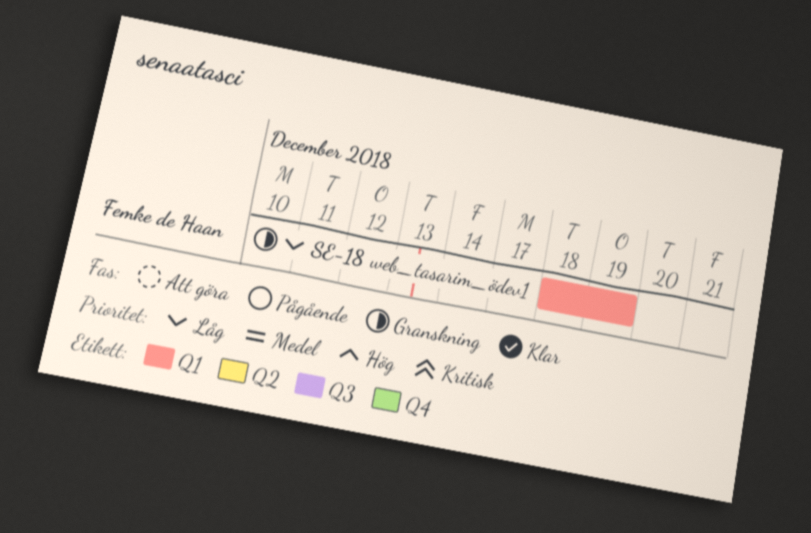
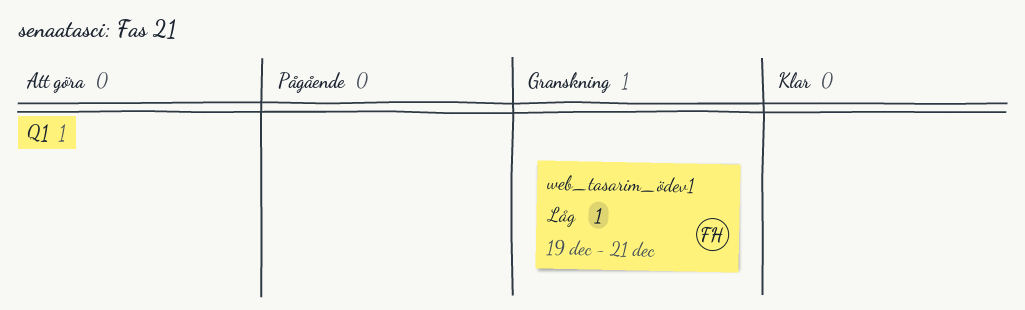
web_tasarim_ödev1, start: Dec 18 -> Dec 19
web_tasarim_ödev1, due: Dec 19 -> Dec 21

